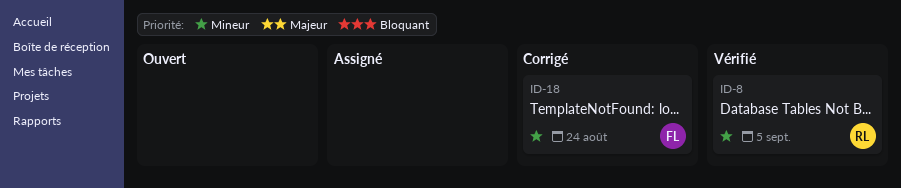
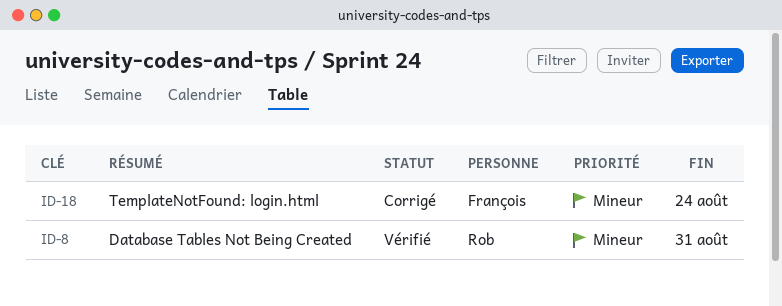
ID-8, due: Sep 5 -> Aug 31

